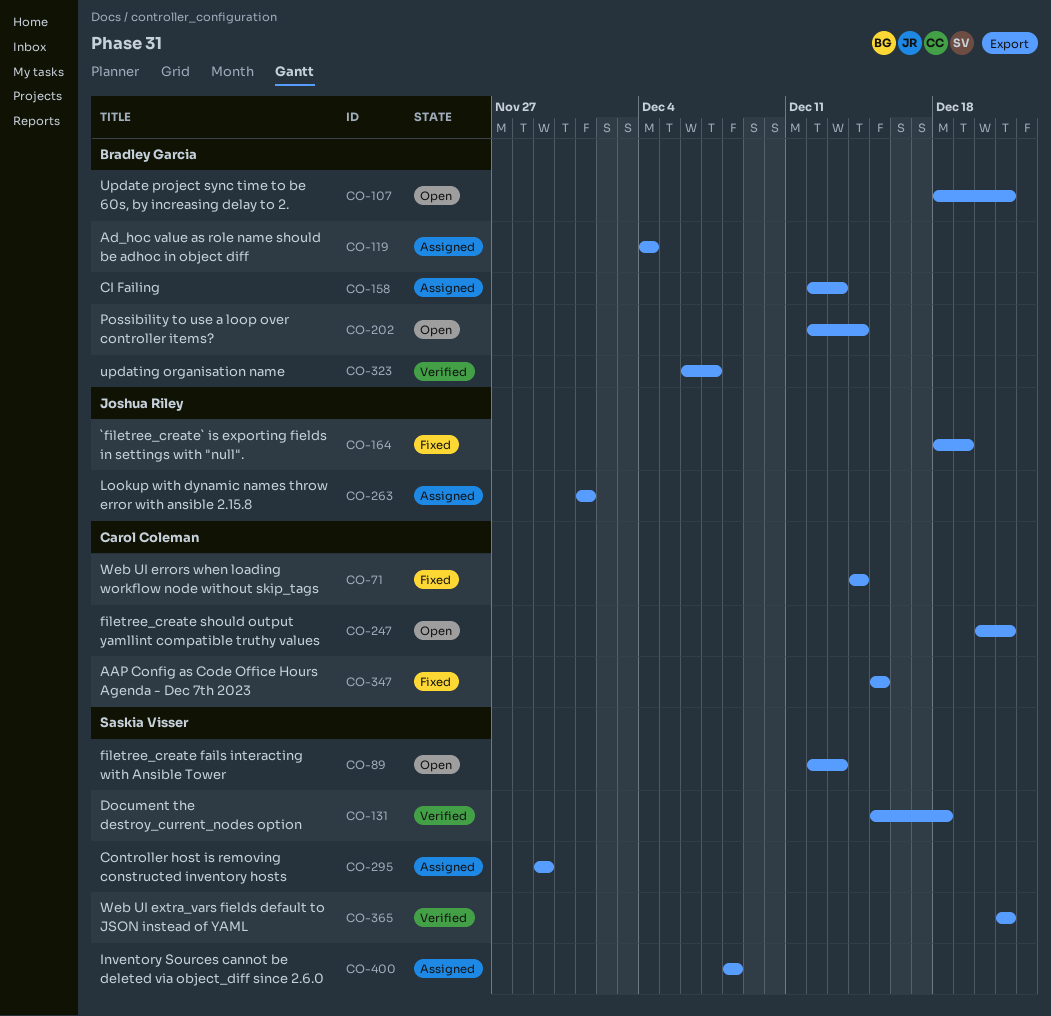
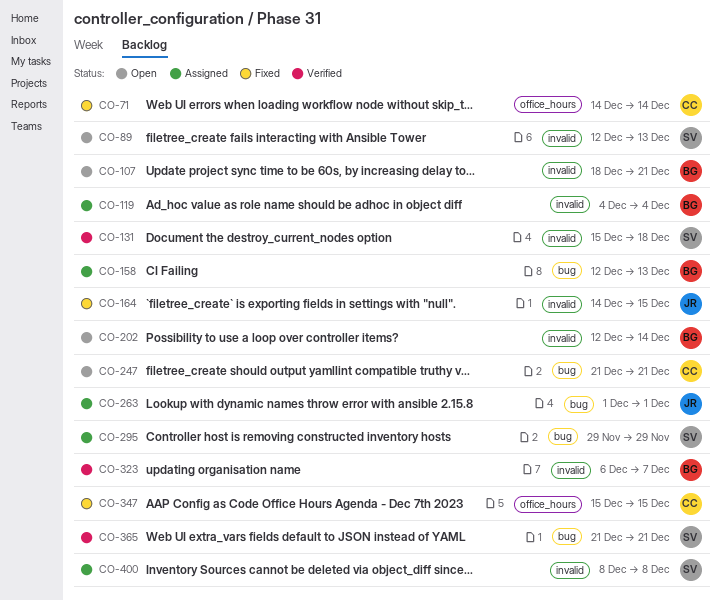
CO-164, start: Dec 18 -> Dec 14
CO-164, due: Dec 19 -> Dec 15
CO-247, start: Dec 20 -> Dec 21

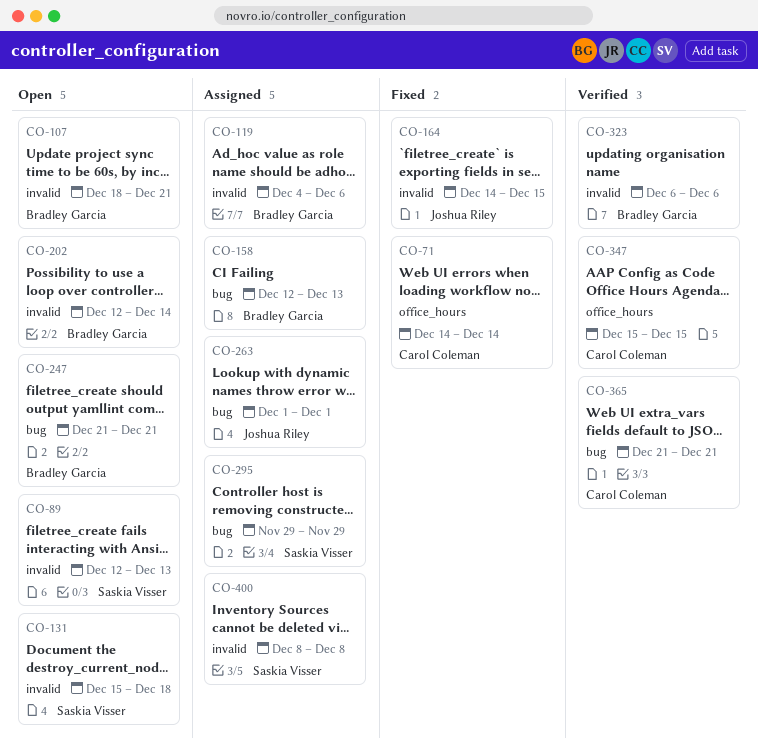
CO-119, due: Dec 4 -> Dec 6
CO-131, status: Verified -> Open
CO-247, owner: Carol Coleman -> Bradley Garcia
CO-323, due: Dec 7 -> Dec 6
CO-347, status: Fixed -> Verified
CO-365, owner: Saskia Visser -> Carol Coleman

